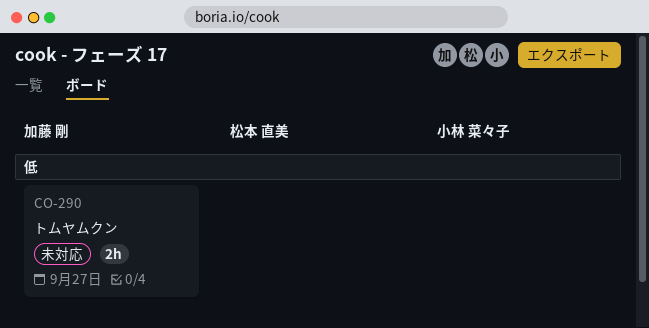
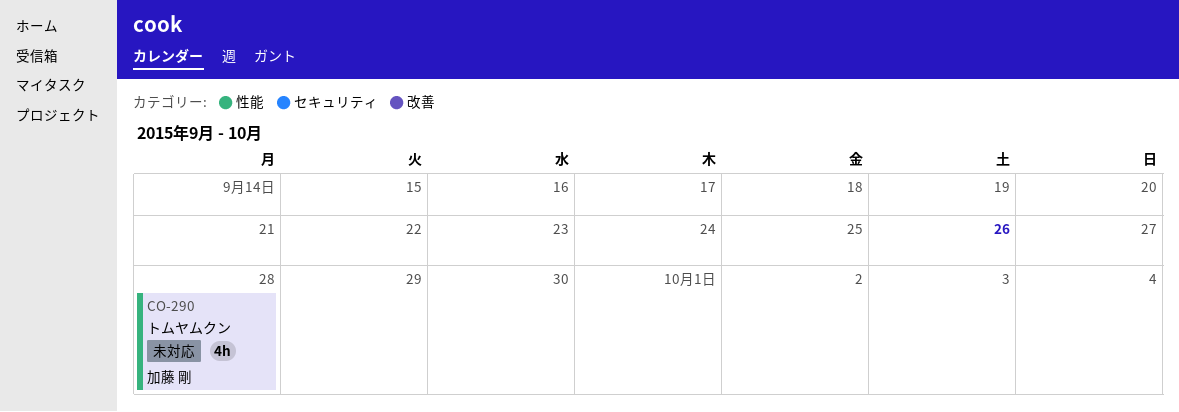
CO-290, estimate: 2h -> 4h
CO-290, due: Sep 27 -> Sep 28

